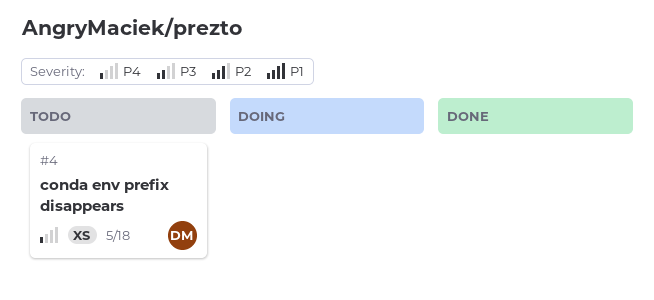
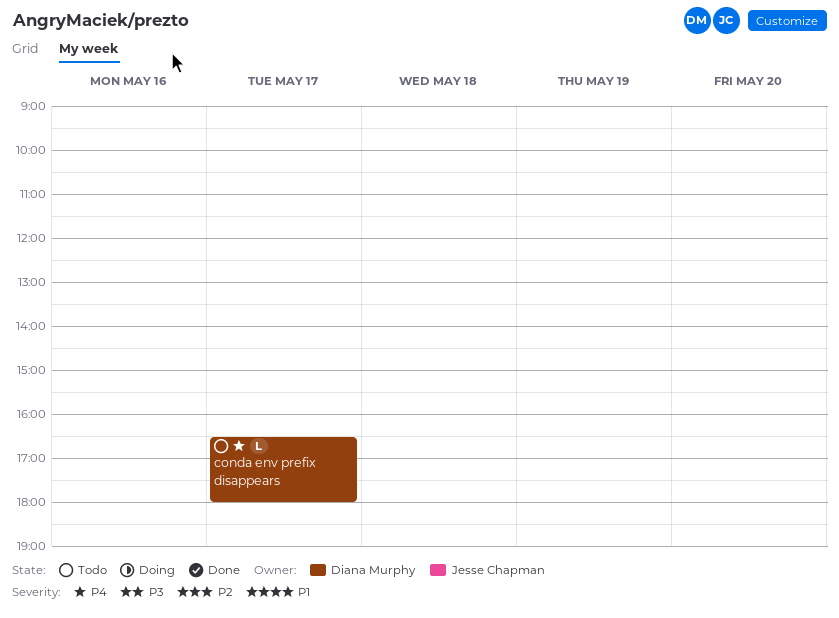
conda env prefix disappears, estimate: XS -> L
conda env prefix disappears, day: May 18 -> May 17

